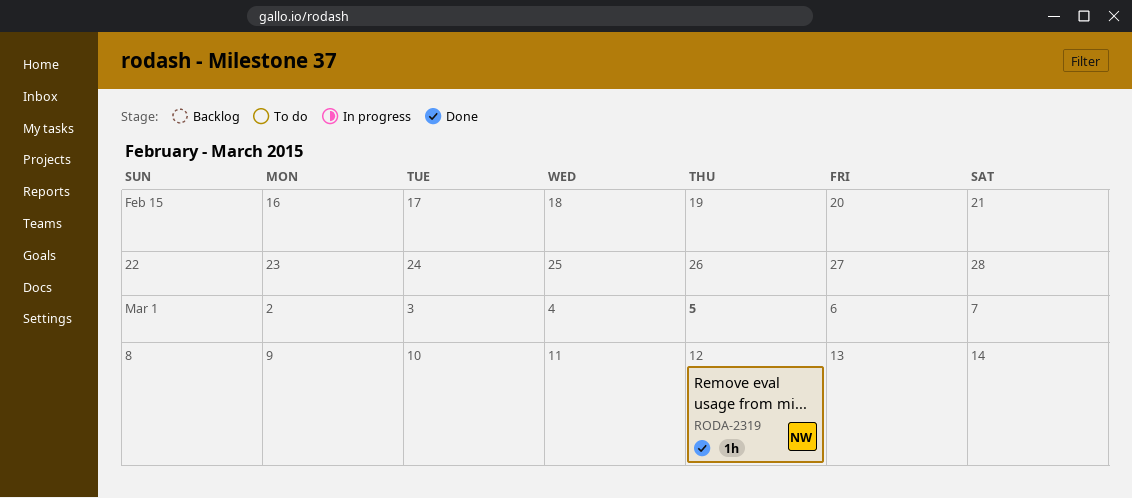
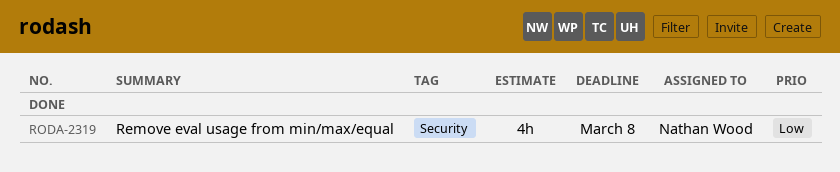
RODA-2319, estimate: 1h -> 4h
RODA-2319, due: Mar 12 -> Mar 8

